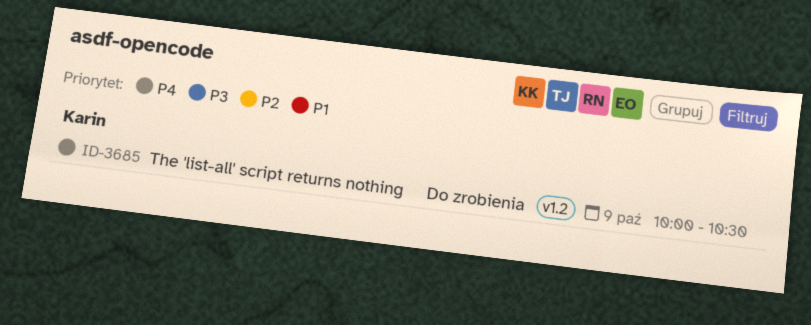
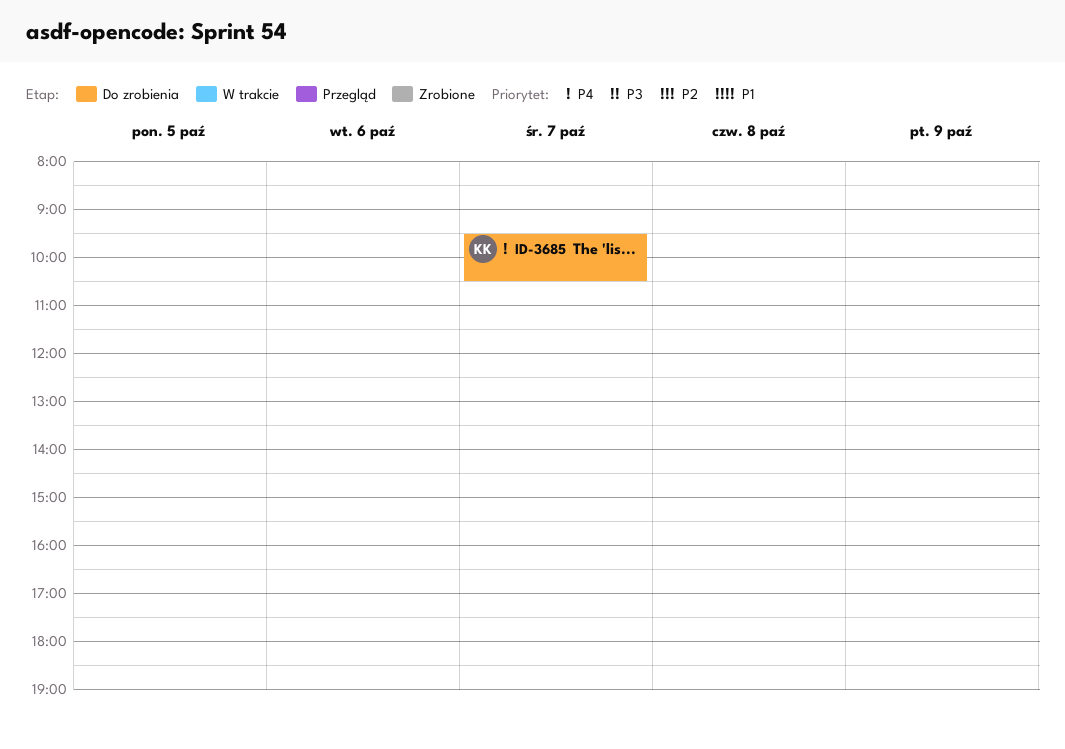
ID-3685, day: Oct 9 -> Oct 7
ID-3685, begins: 10:00 -> 09:30

